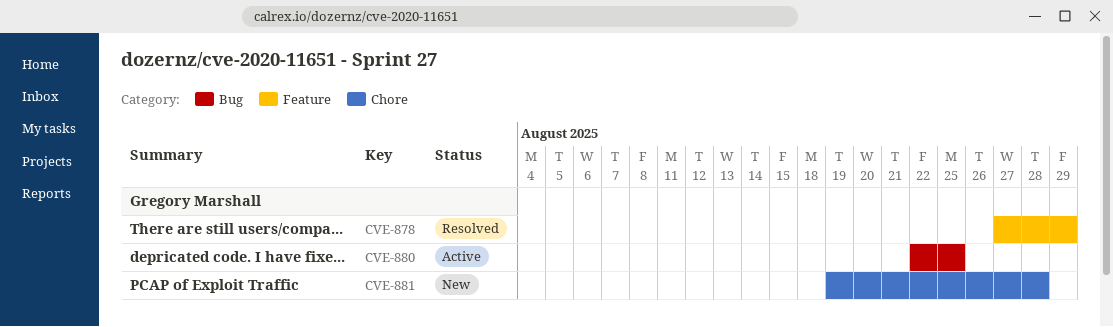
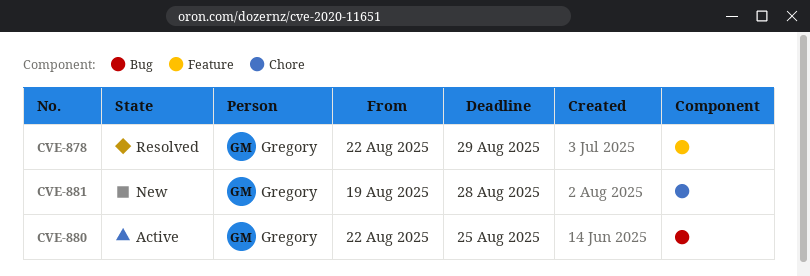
CVE-878, start: Aug 27 -> Aug 22

